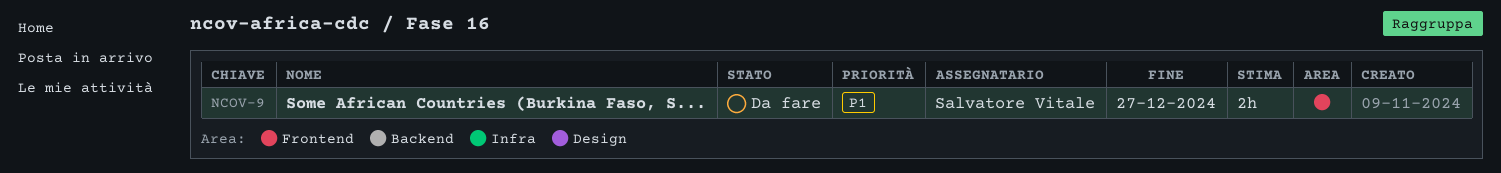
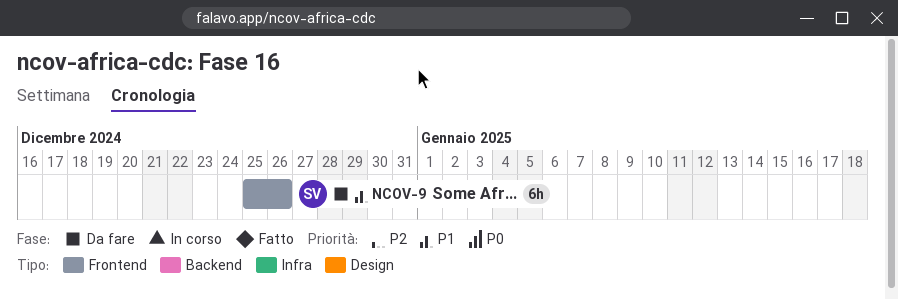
NCOV-9, estimate: 2h -> 6h
NCOV-9, due: Dec 27 -> Dec 26

